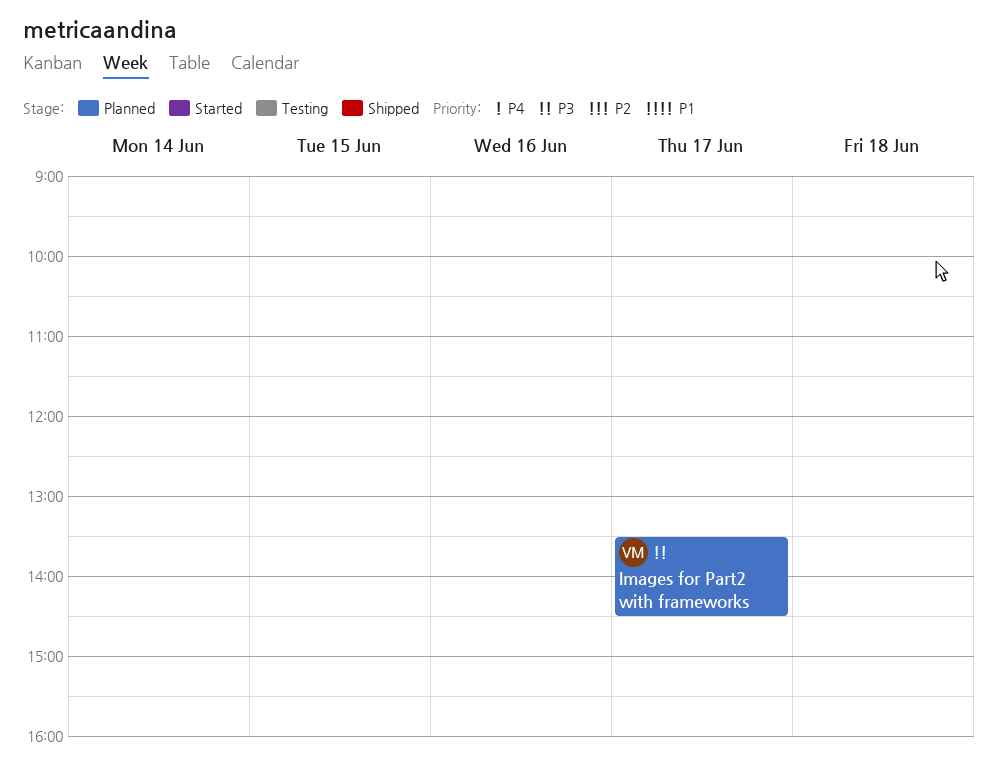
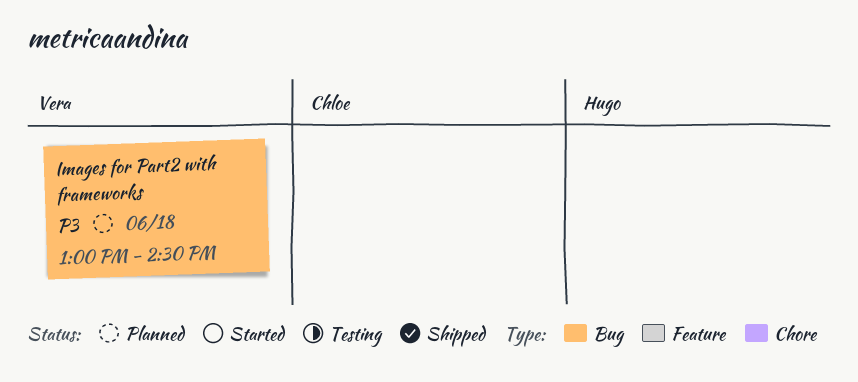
Images for Part2 with frameworks, day: Jun 17 -> Jun 18
Images for Part2 with frameworks, begins: 13:30 -> 13:00

